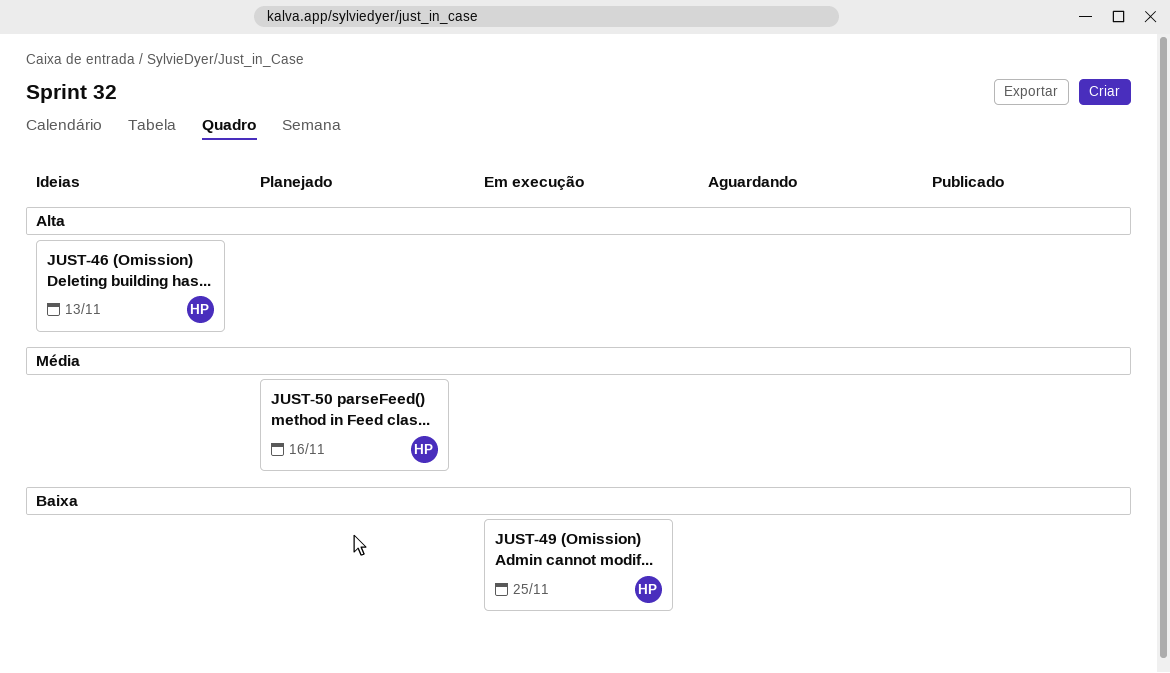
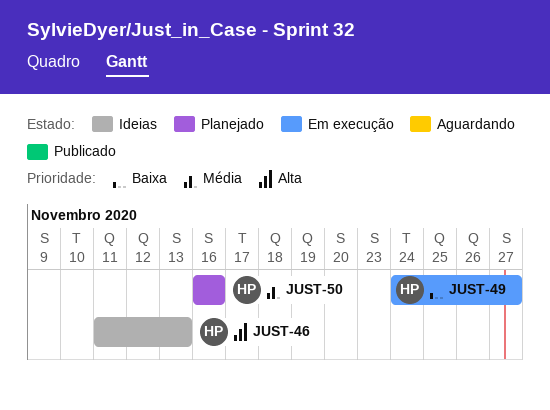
JUST-49, due: Nov 25 -> Nov 27

